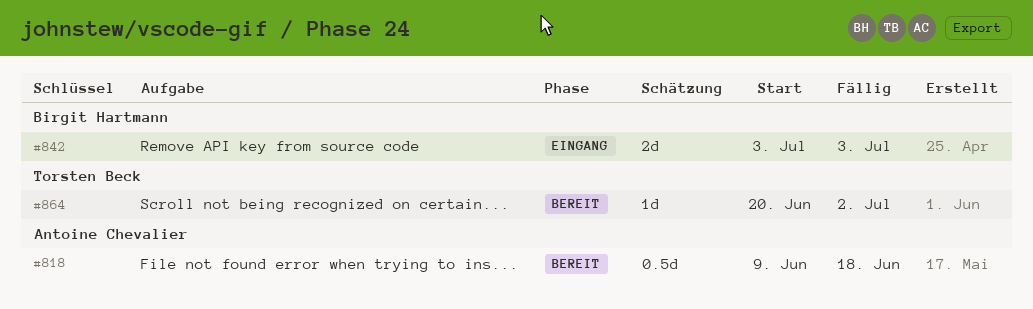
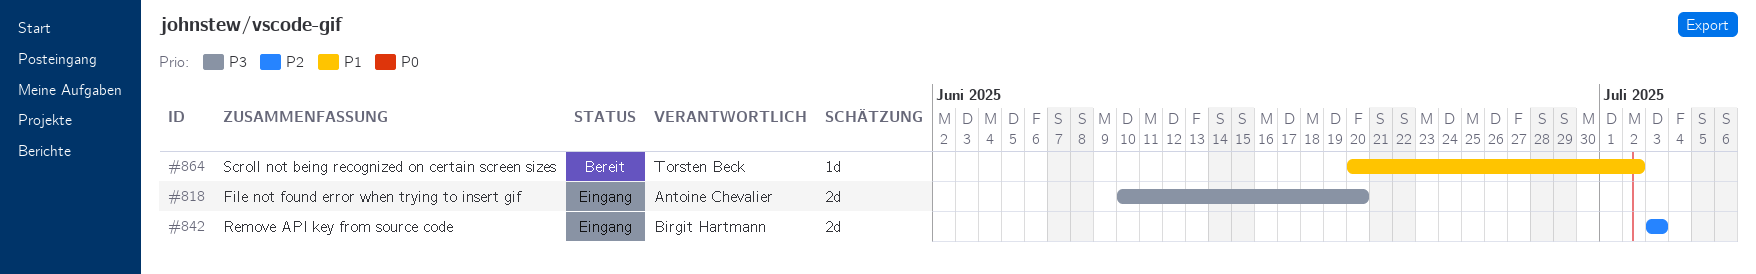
#818, status: Bereit -> Eingang
#818, estimate: 0.5d -> 2d
#818, start: Jun 9 -> Jun 10
#818, due: Jun 18 -> Jun 20

